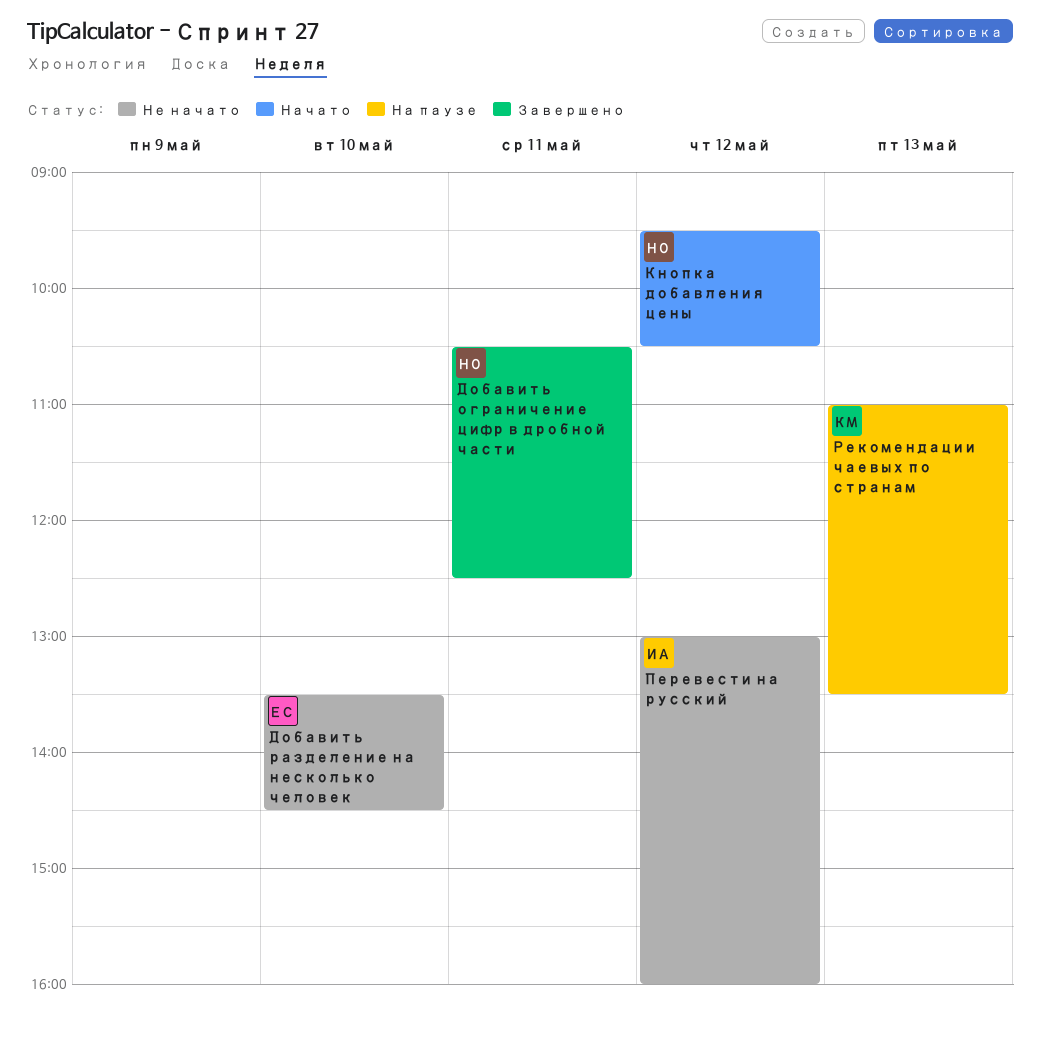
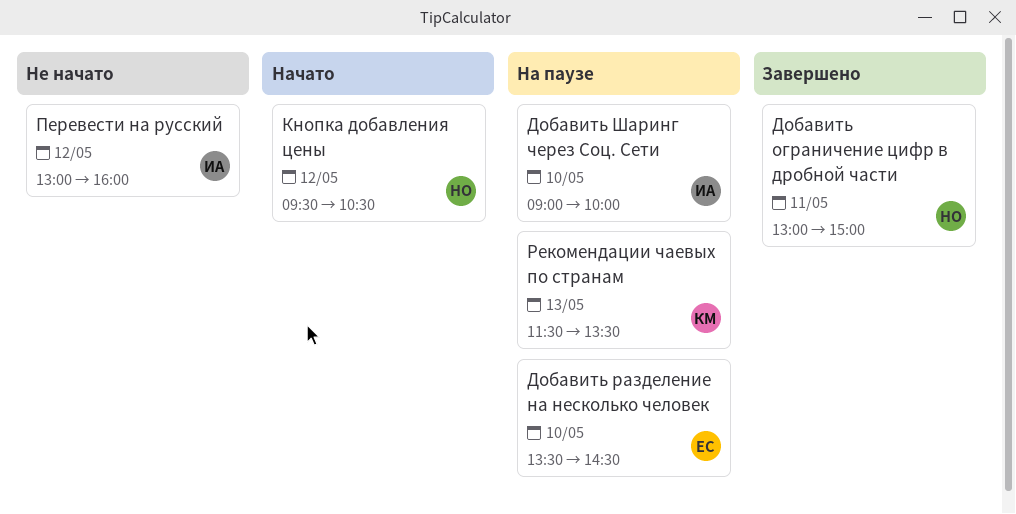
Добавить ограничение цифр в дробной части, begins: 10:30 -> 13:00
Добавить ограничение цифр в дробной части, ends: 12:30 -> 15:00
Добавить разделение на несколько человек, status: Не начато -> На паузе
Добавить Шаринг через Соц. Сети: none -> present
Рекомендации чаевых по странам, begins: 11:00 -> 11:30

